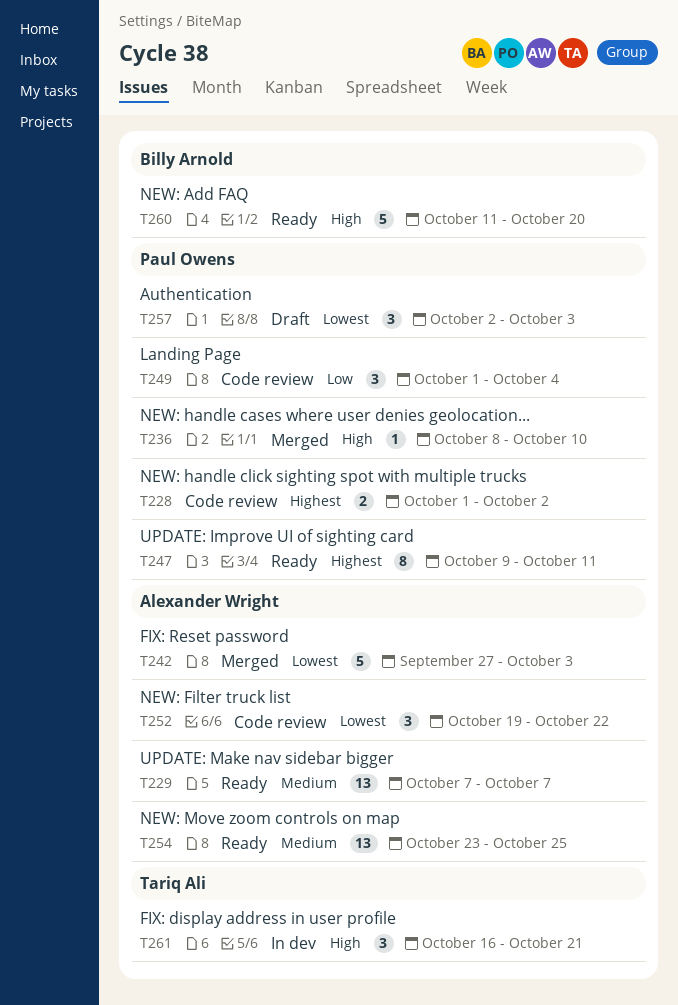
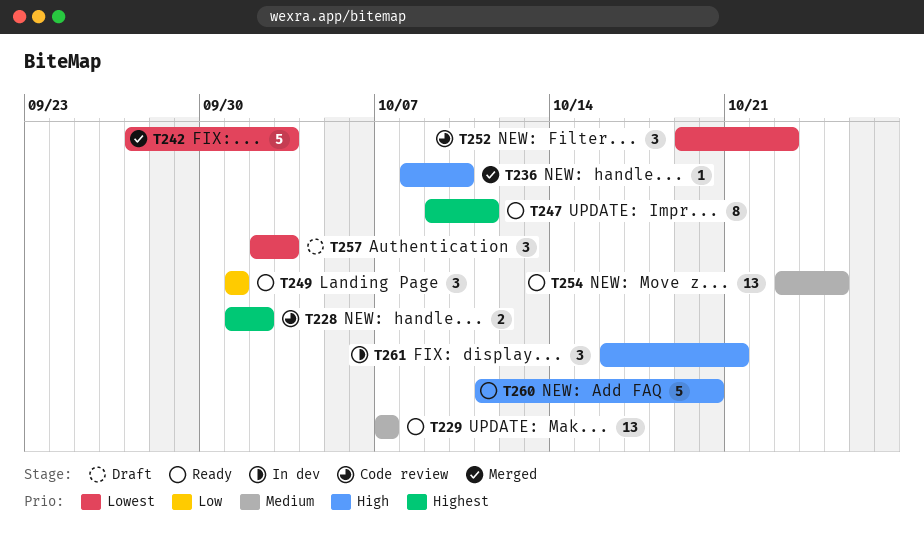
T249, status: Code review -> Ready
T249, due: Oct 4 -> Oct 1
T252, due: Oct 22 -> Oct 23

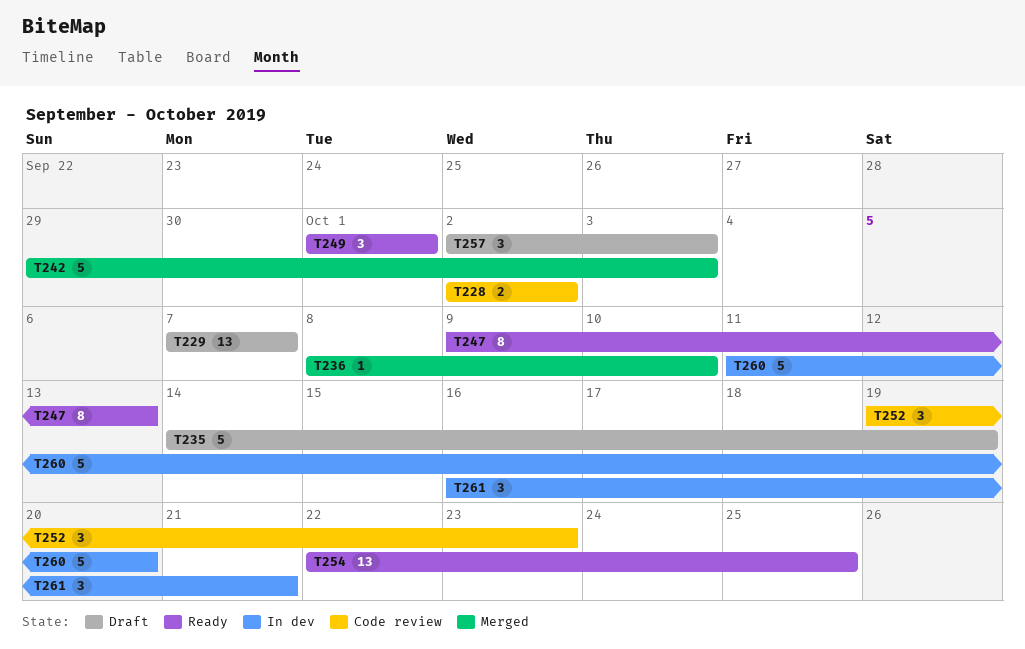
T228, start: Oct 1 -> Oct 2
T229, status: Ready -> Draft
T235: none -> present
T242, start: Sep 27 -> Sep 29
T247, due: Oct 11 -> Oct 13
T254, start: Oct 23 -> Oct 22
T260, status: Ready -> In dev

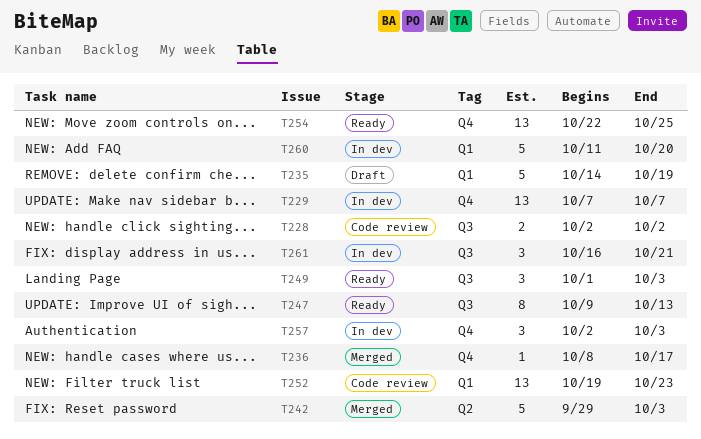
T229, status: Draft -> In dev
T236, due: Oct 10 -> Oct 17
T249, due: Oct 1 -> Oct 3
T252, estimate: 3 -> 13
T257, status: Draft -> In dev

